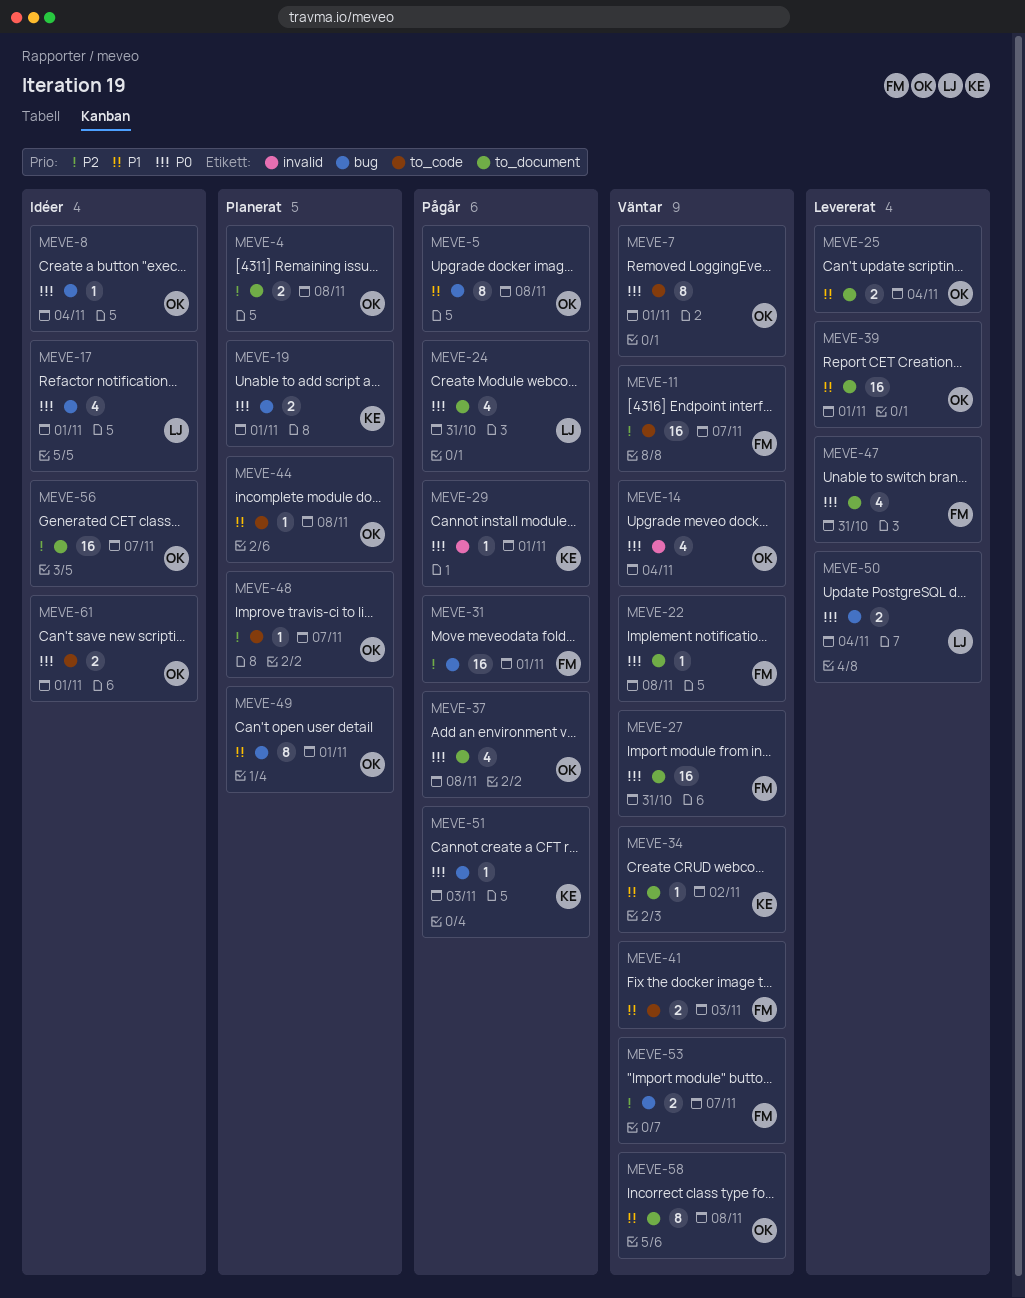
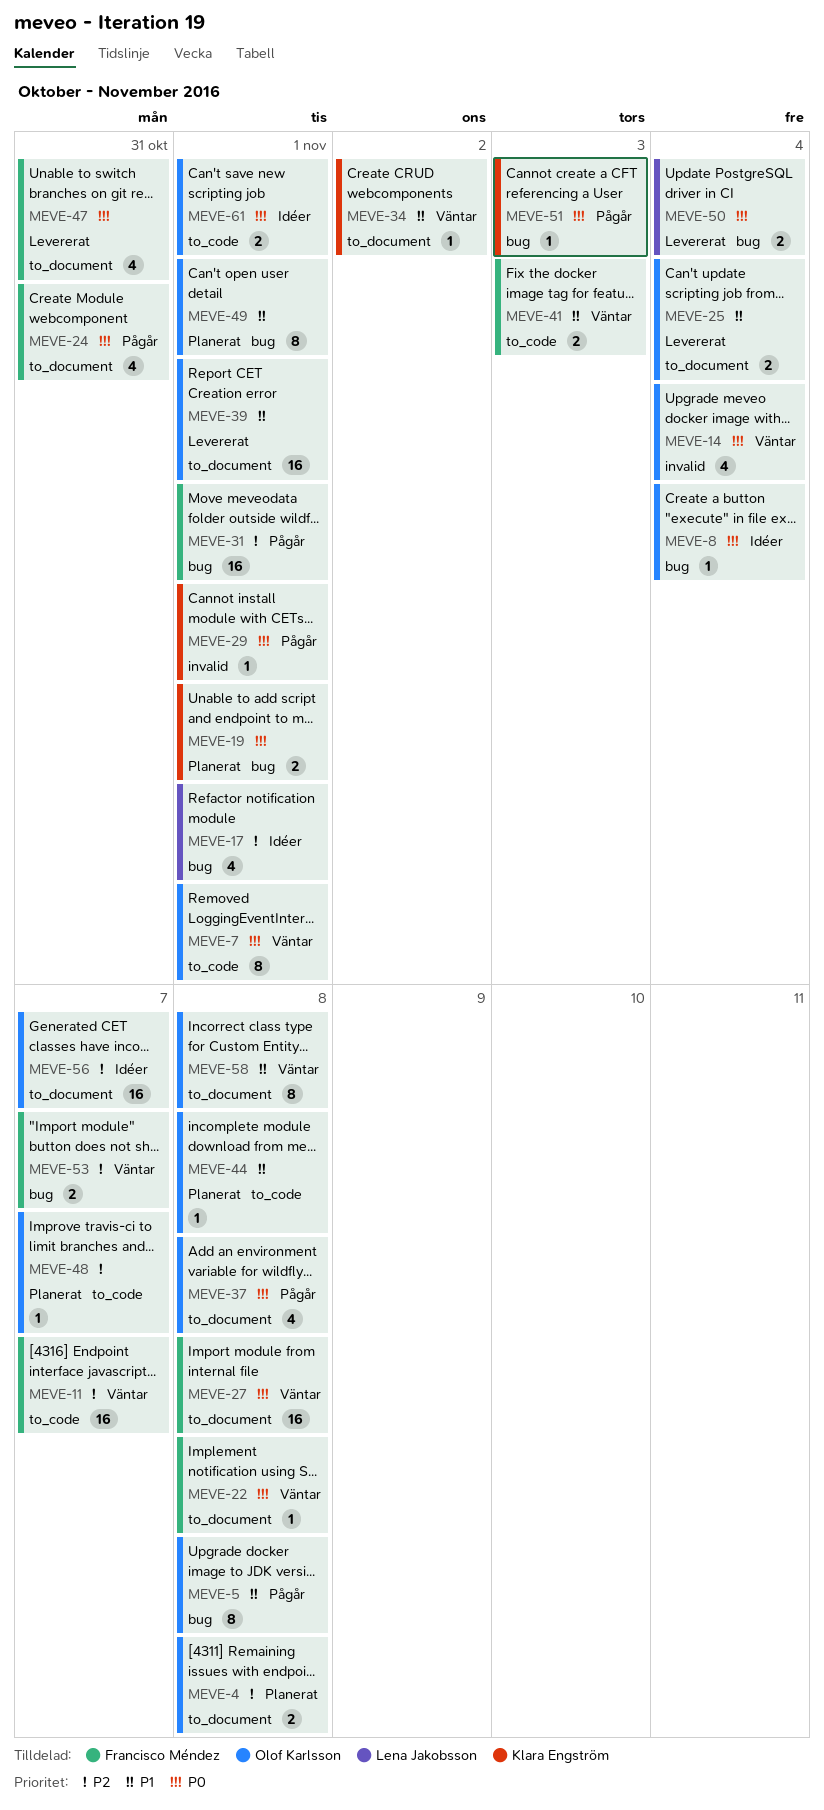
MEVE-17, priority: P0 -> P2
MEVE-24, owner: Lena Jakobsson -> Francisco Méndez
MEVE-27, due: Oct 31 -> Nov 8

